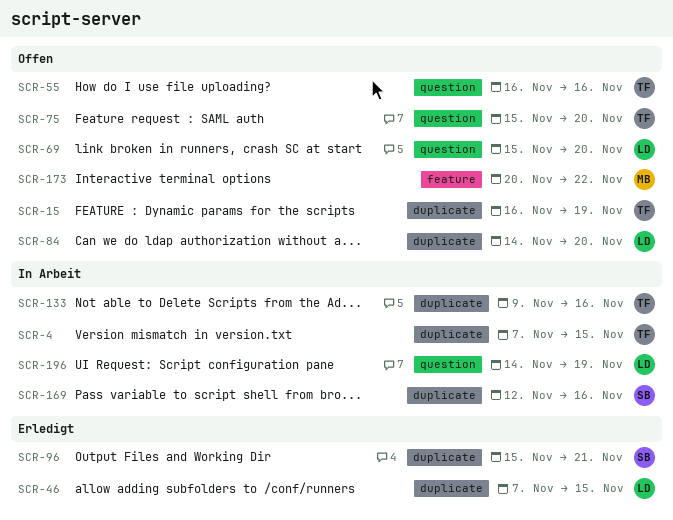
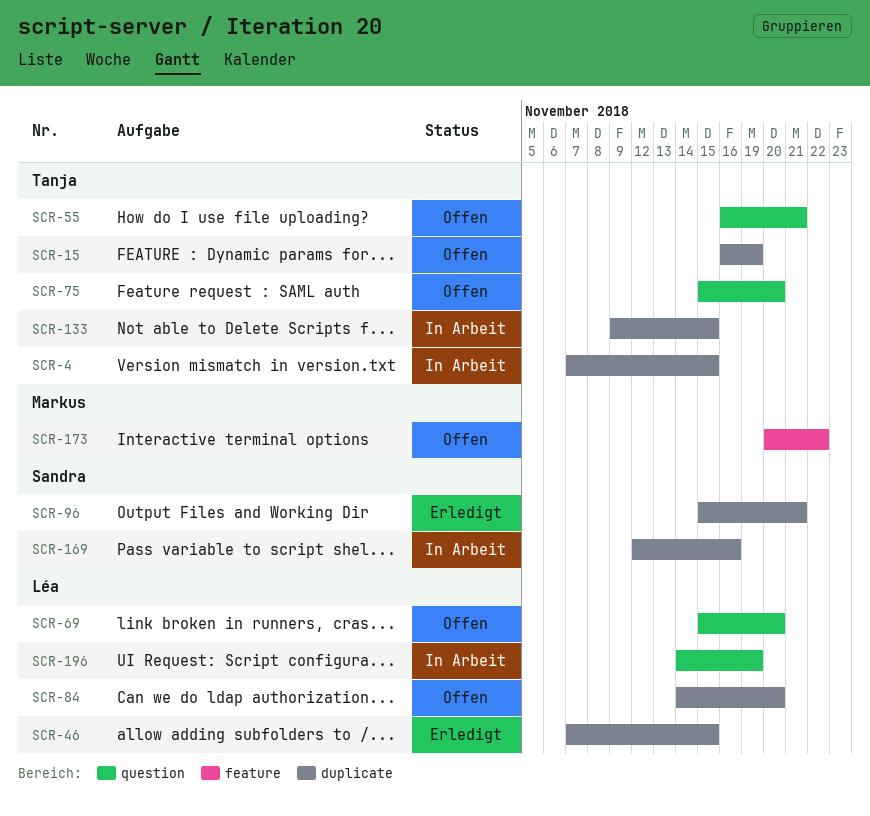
SCR-55, due: Nov 16 -> Nov 21
SCR-133, due: Nov 16 -> Nov 15

